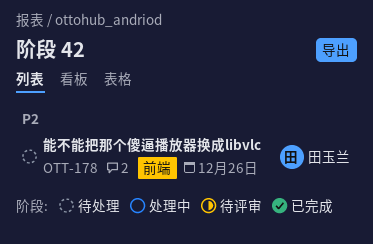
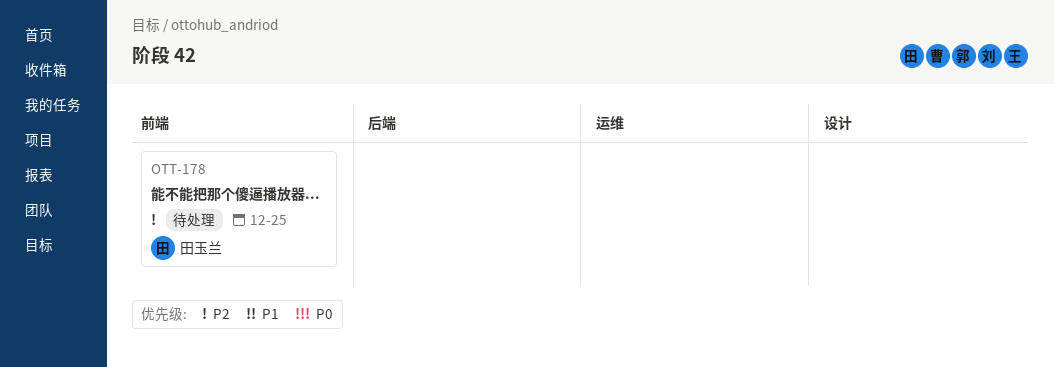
OTT-178, due: Dec 26 -> Dec 25

